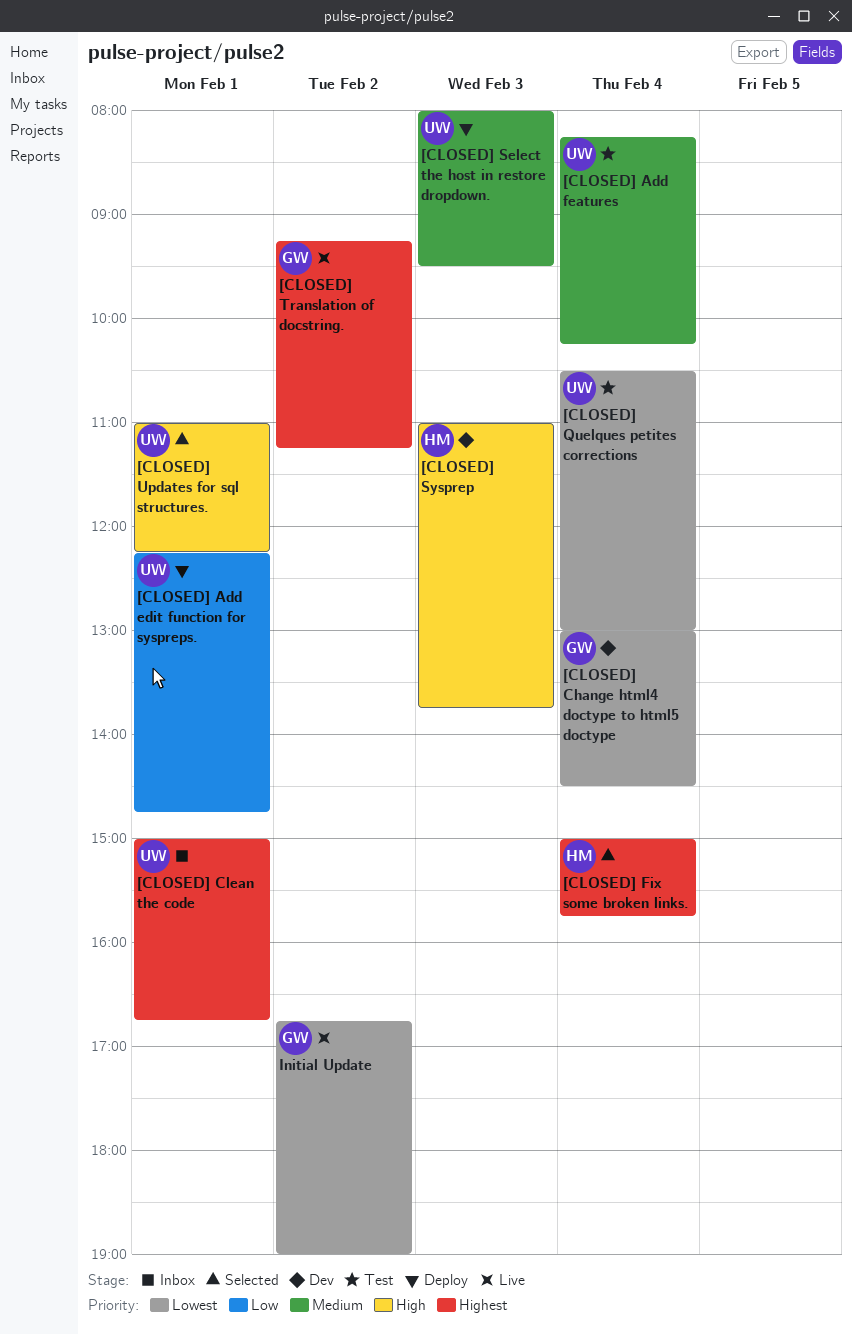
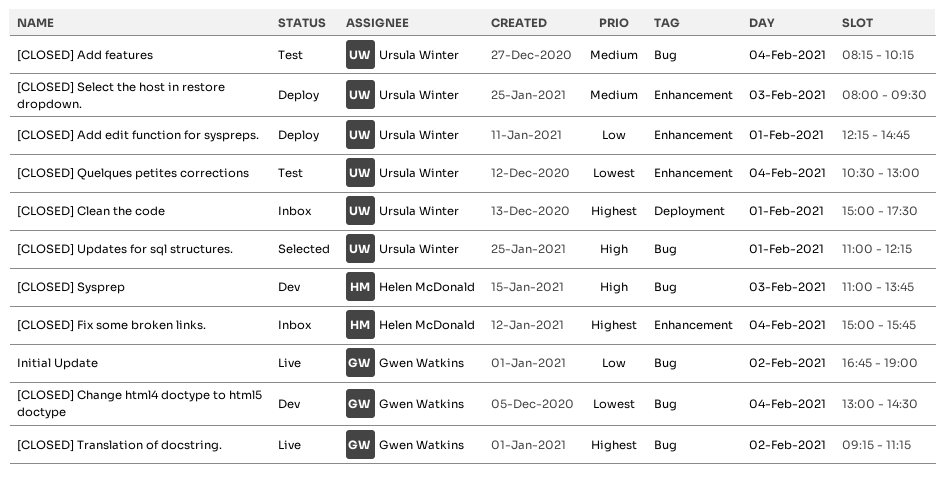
[CLOSED] Clean the code, ends: 16:45 -> 17:30
[CLOSED] Fix some broken links., status: Selected -> Inbox
Initial Update, priority: Lowest -> Low

